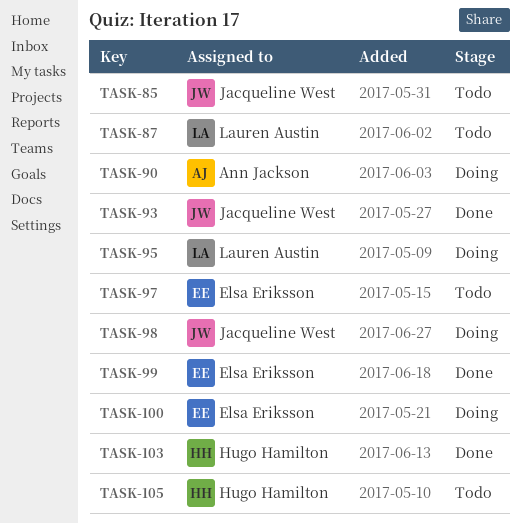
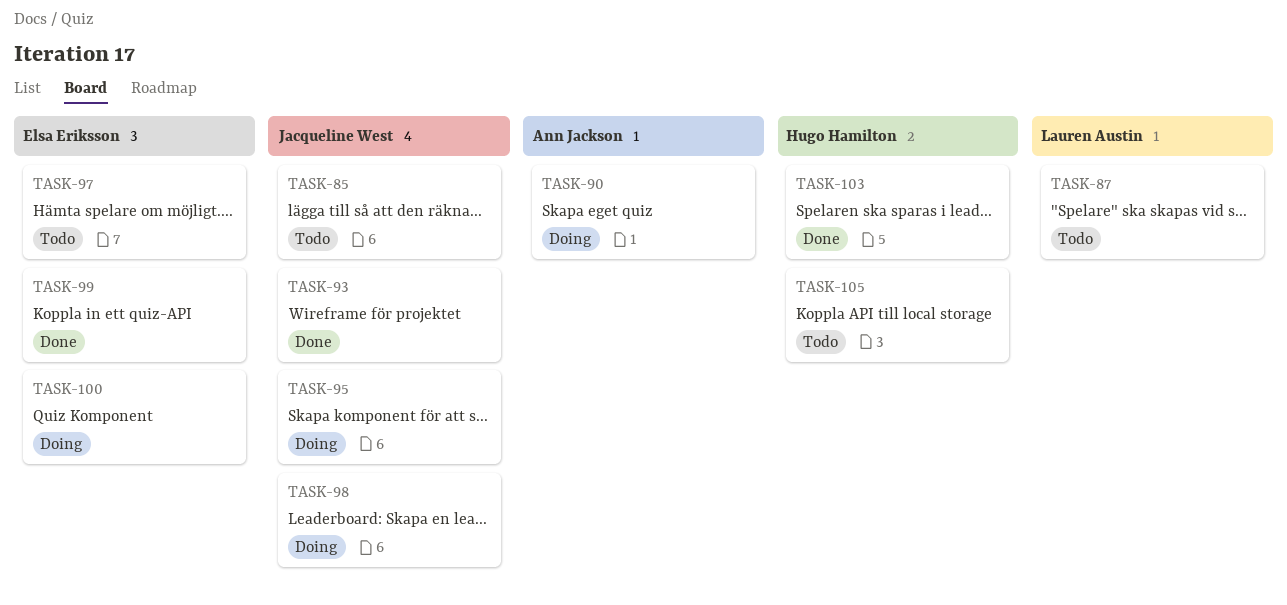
TASK-95, owner: Lauren Austin -> Jacqueline West

